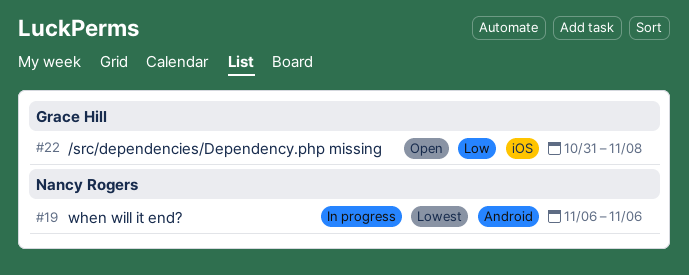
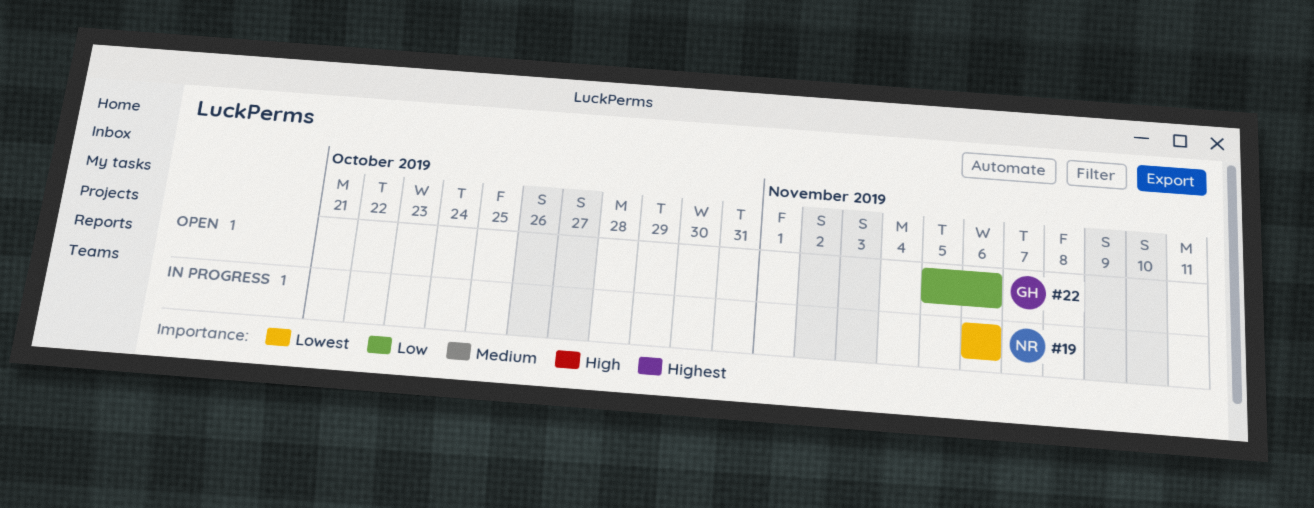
#22, start: Oct 31 -> Nov 5
#22, due: Nov 8 -> Nov 6

